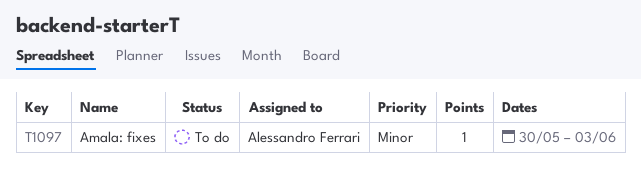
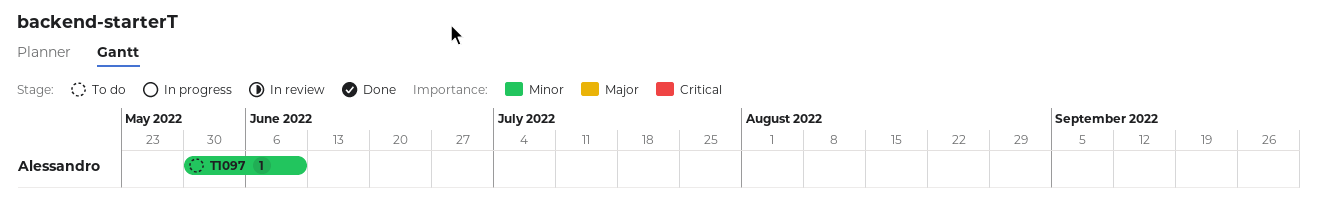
T1097, due: Jun 3 -> Jun 10

